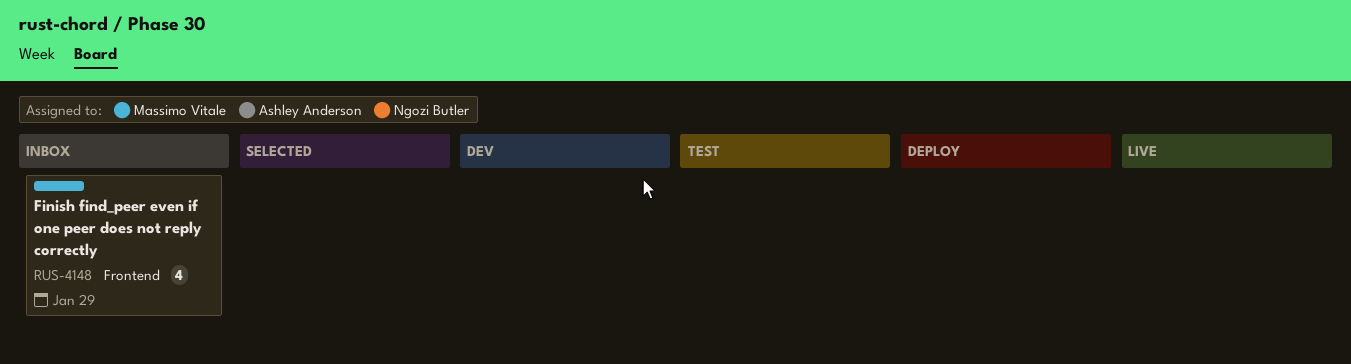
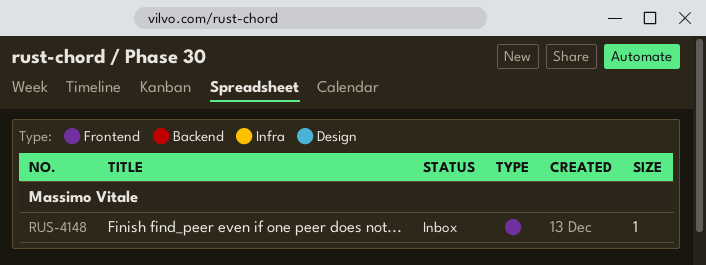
RUS-4148, estimate: 4 -> 1

